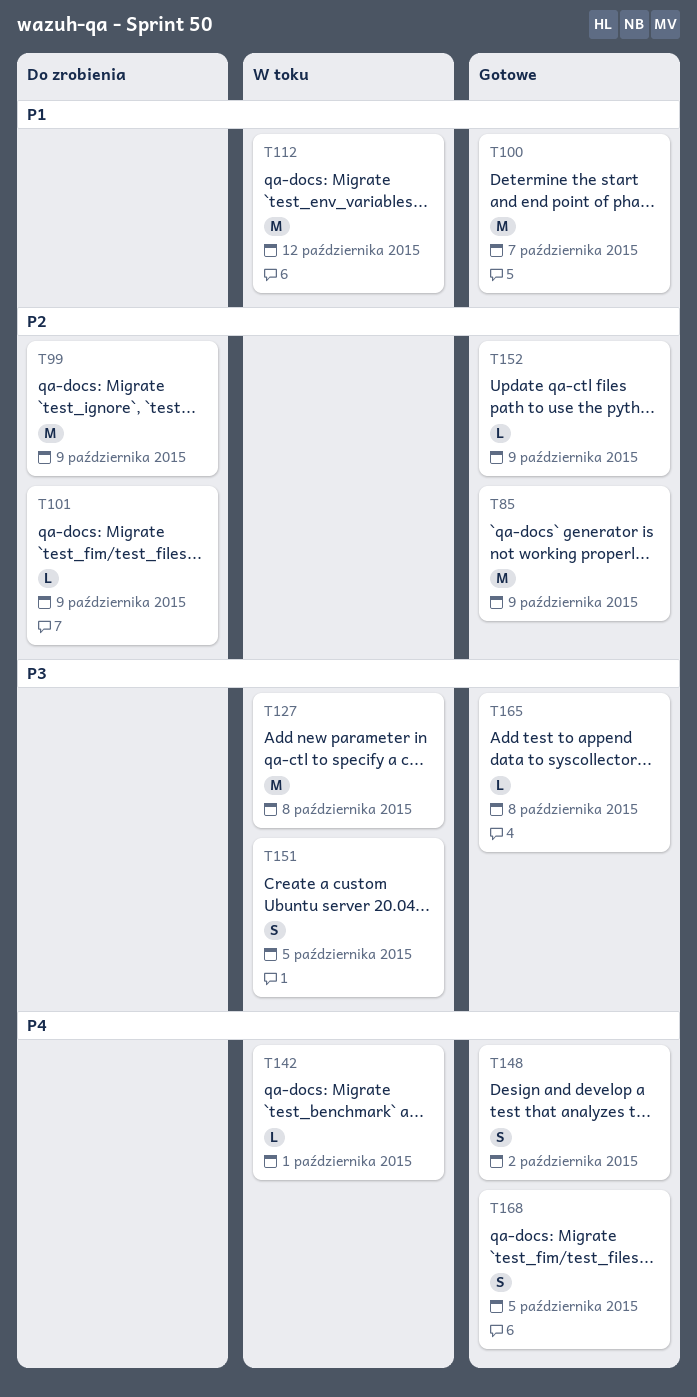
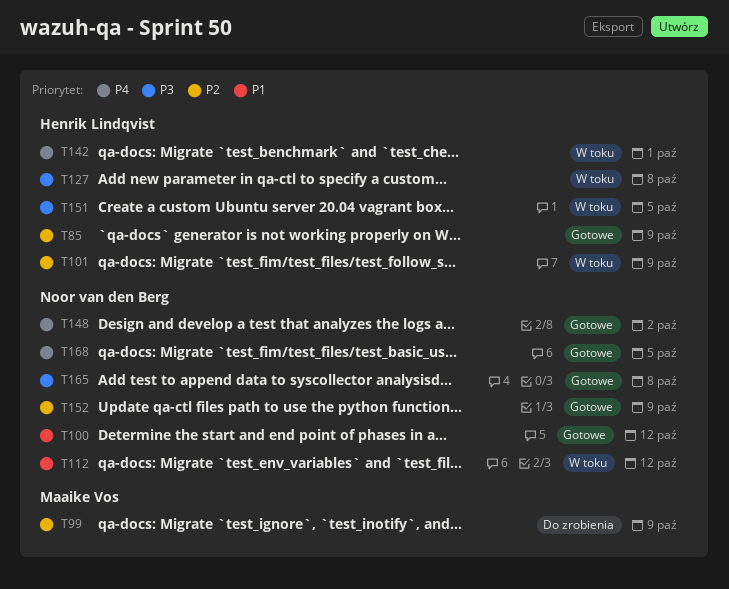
T100, due: Oct 7 -> Oct 12
T101, status: Do zrobienia -> W toku

